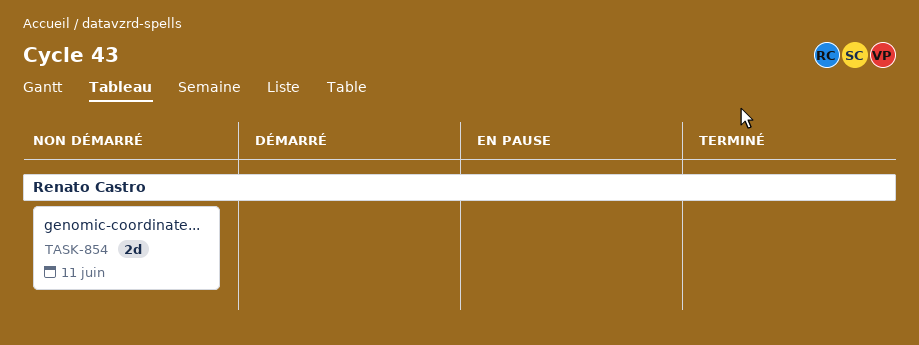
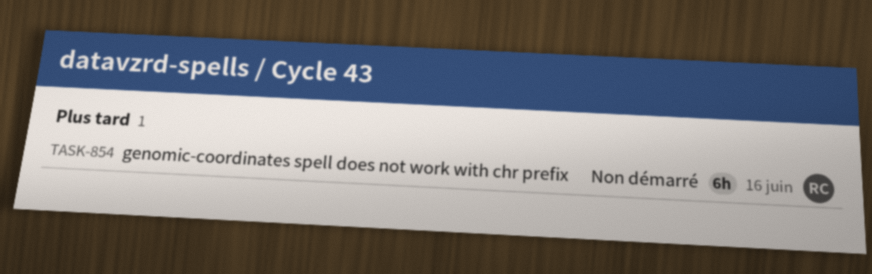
TASK-854, estimate: 2d -> 6h
TASK-854, due: Jun 11 -> Jun 16

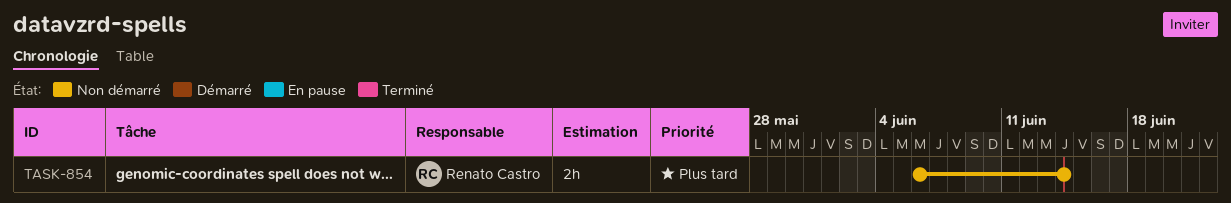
TASK-854, estimate: 6h -> 2h
TASK-854, due: Jun 16 -> Jun 14

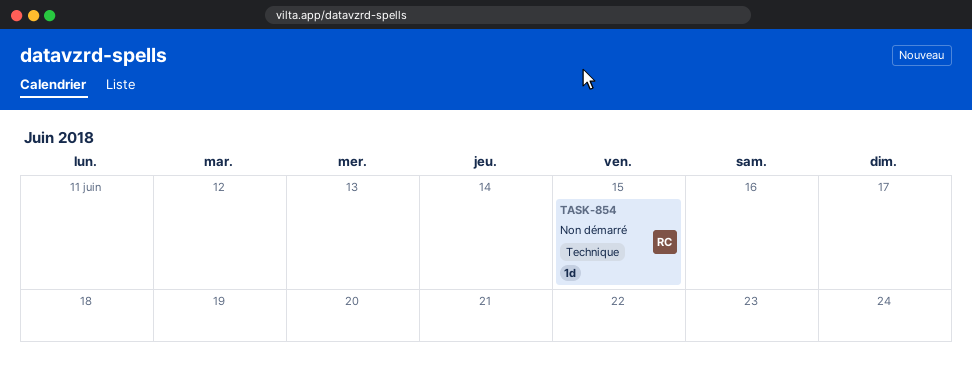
TASK-854, estimate: 2h -> 1d
TASK-854, due: Jun 14 -> Jun 15

